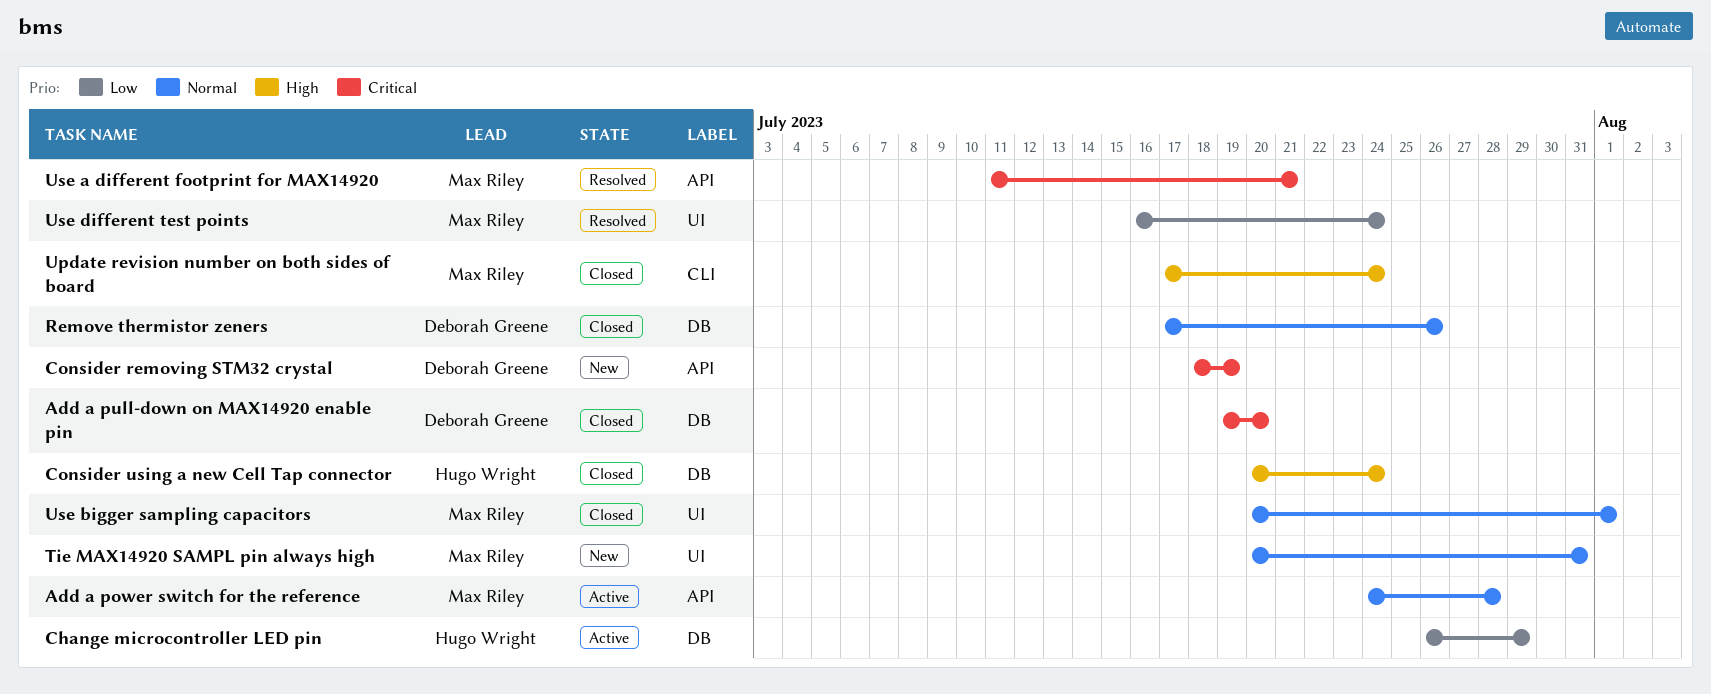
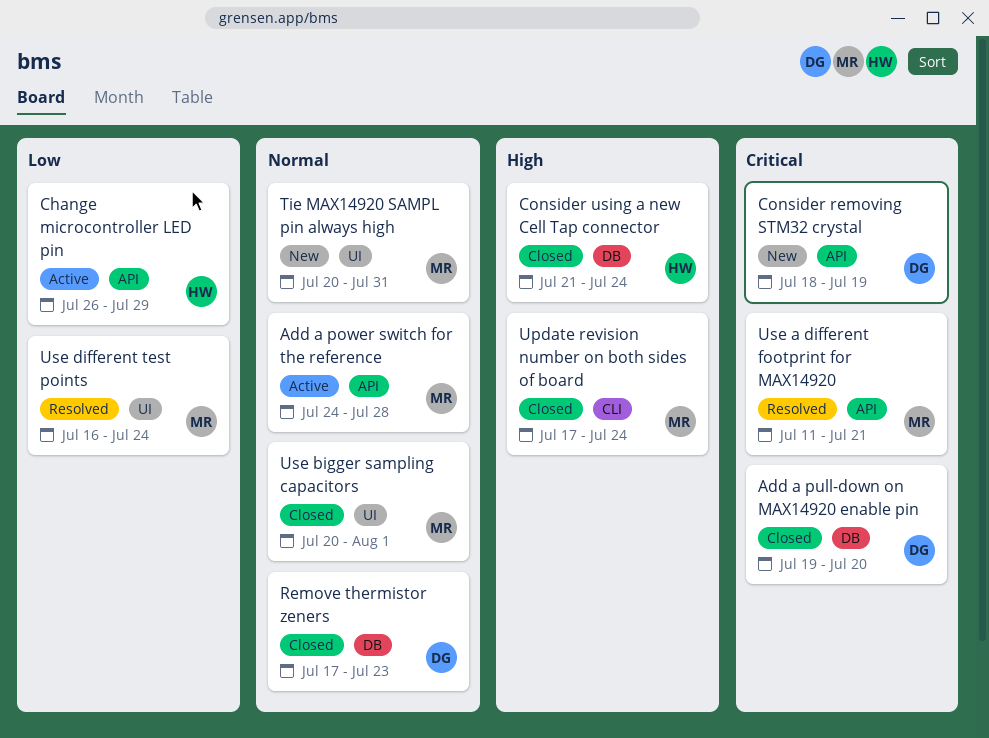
Change microcontroller LED pin, label: DB -> API
Consider using a new Cell Tap connector, start: Jul 20 -> Jul 21
Remove thermistor zeners, due: Jul 26 -> Jul 23

